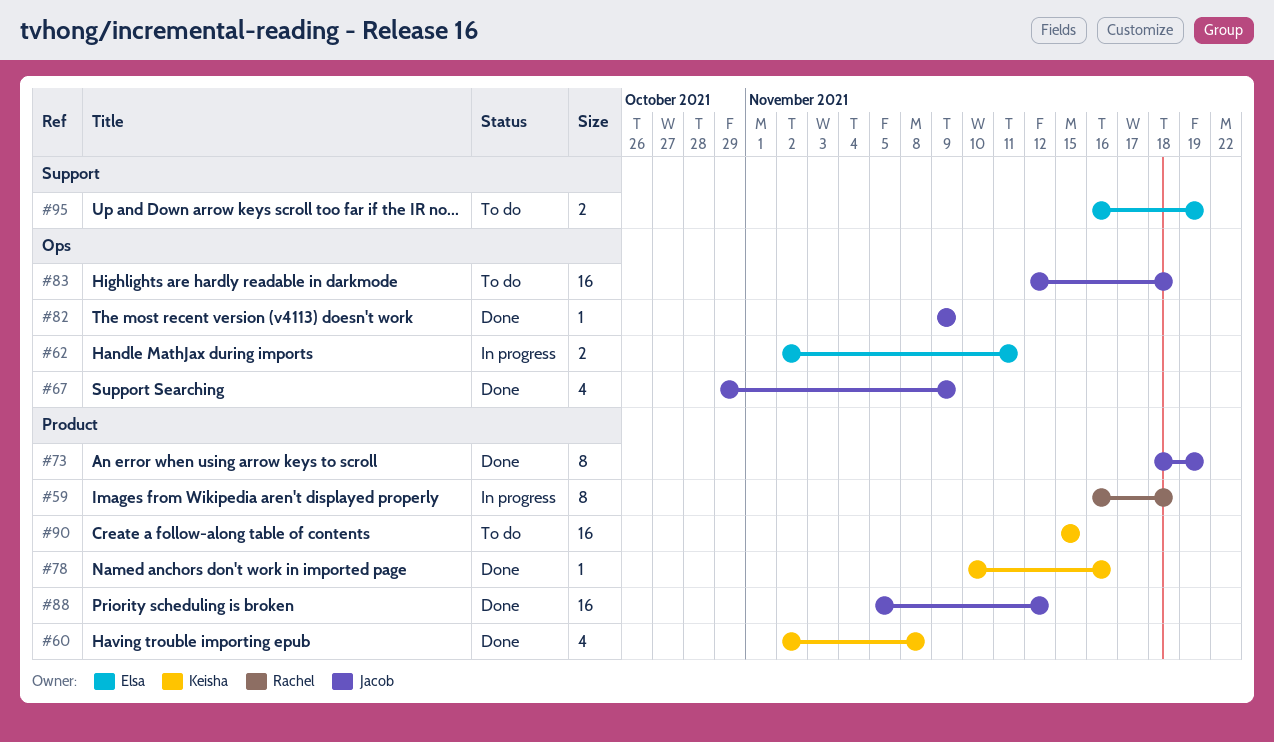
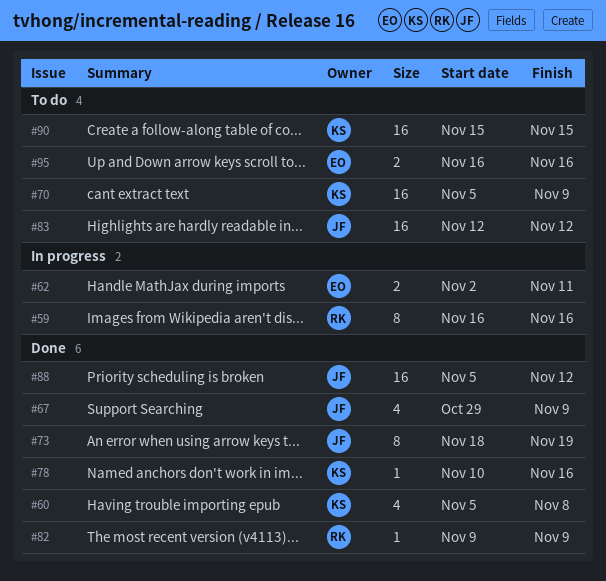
#59, due: Nov 18 -> Nov 16
#60, start: Nov 2 -> Nov 5
#70: none -> present
#82, owner: Jacob -> Rachel
#83, due: Nov 18 -> Nov 12
#95, due: Nov 19 -> Nov 16

